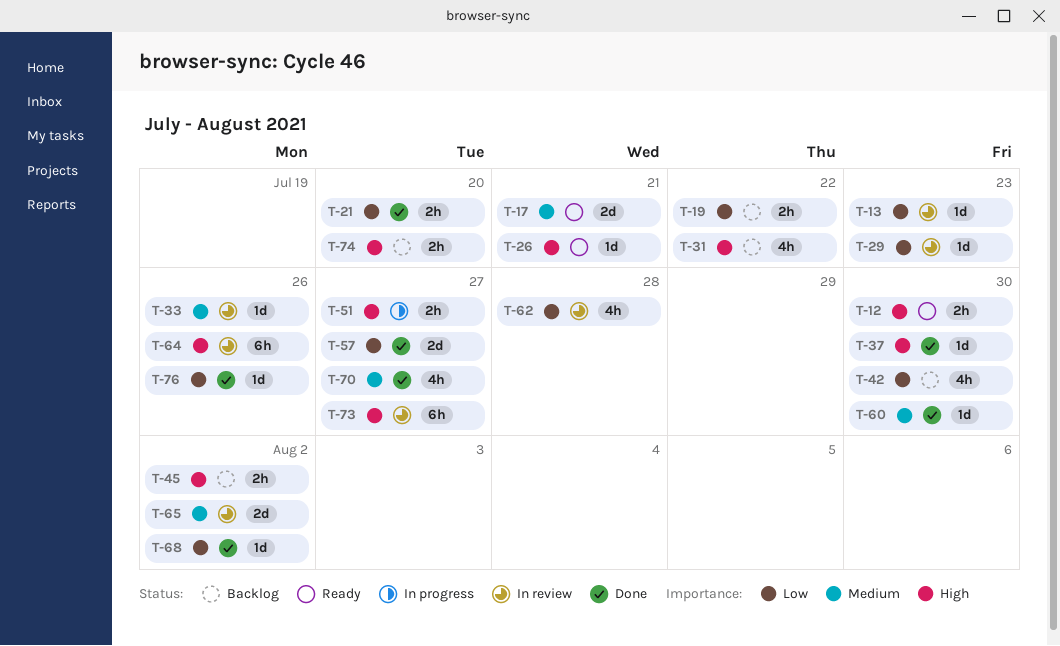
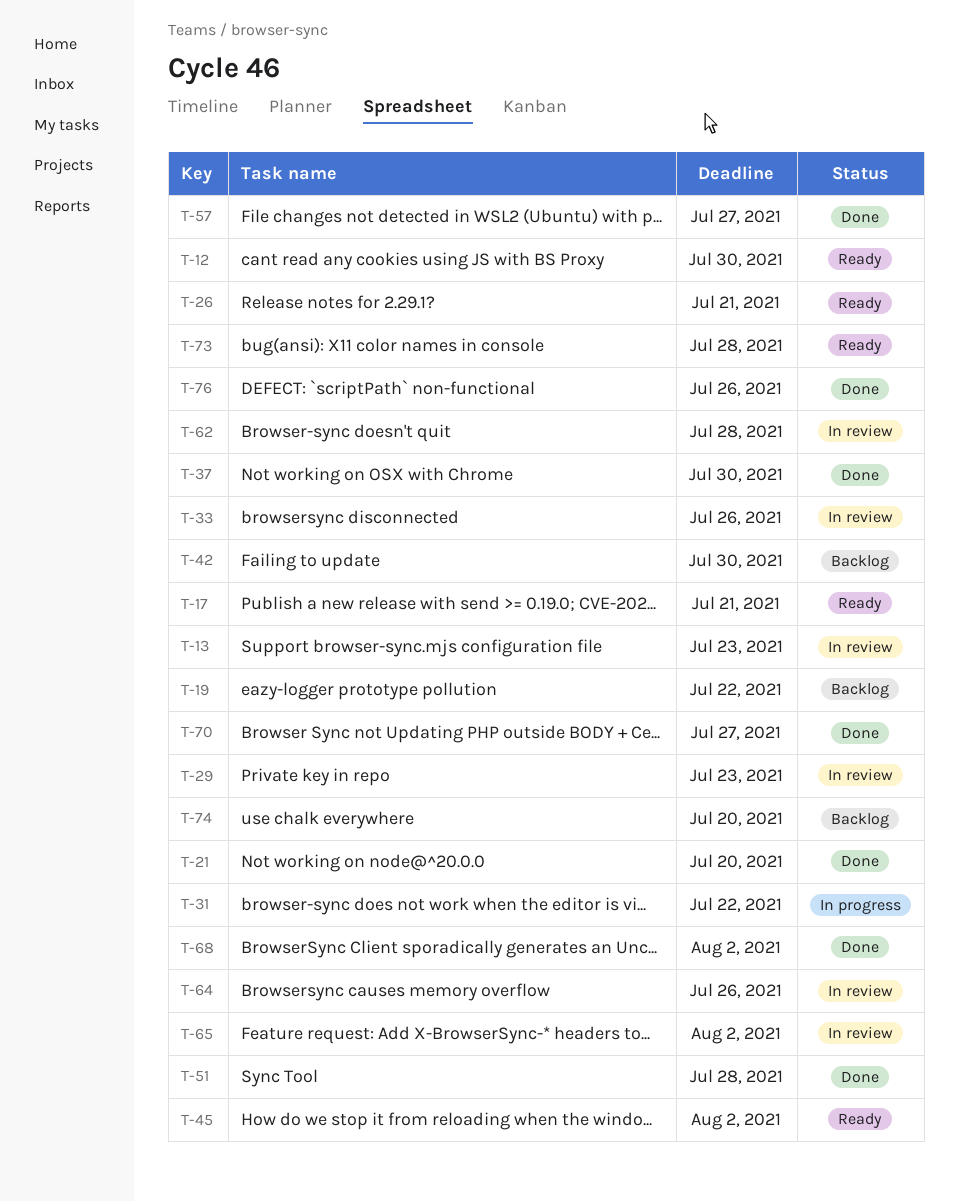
T-31, status: Backlog -> In progress
T-45, status: Backlog -> Ready
T-51, status: In progress -> Done
T-51, due: Jul 27 -> Jul 28
T-60: present -> none
T-73, status: In review -> Ready
T-73, due: Jul 27 -> Jul 28

